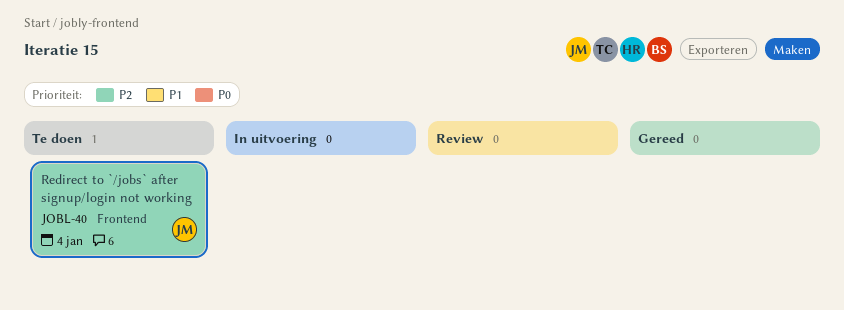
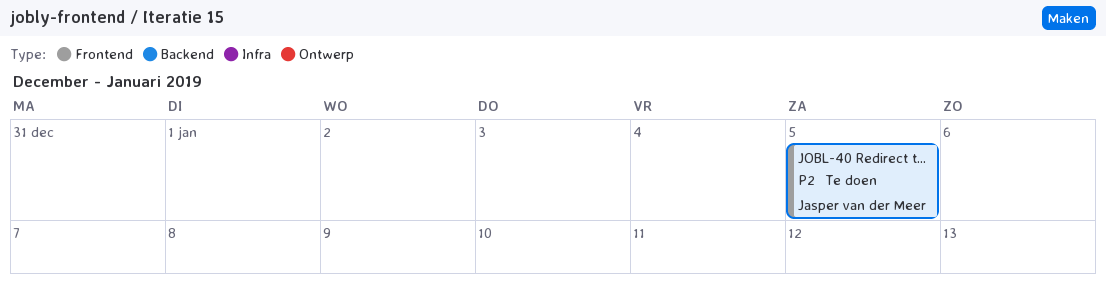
JOBL-40, due: Jan 4 -> Jan 5

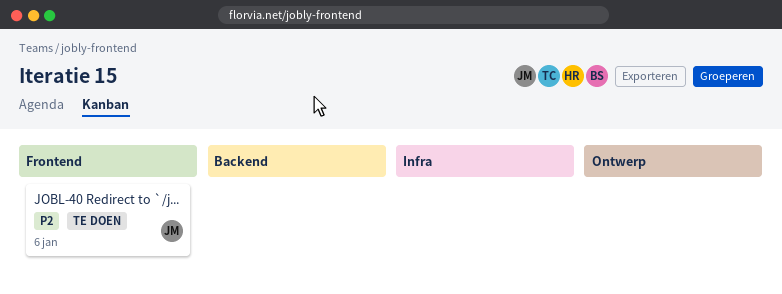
JOBL-40, due: Jan 5 -> Jan 6

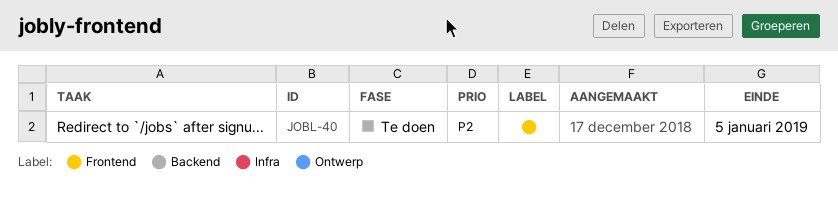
JOBL-40, due: Jan 6 -> Jan 5

